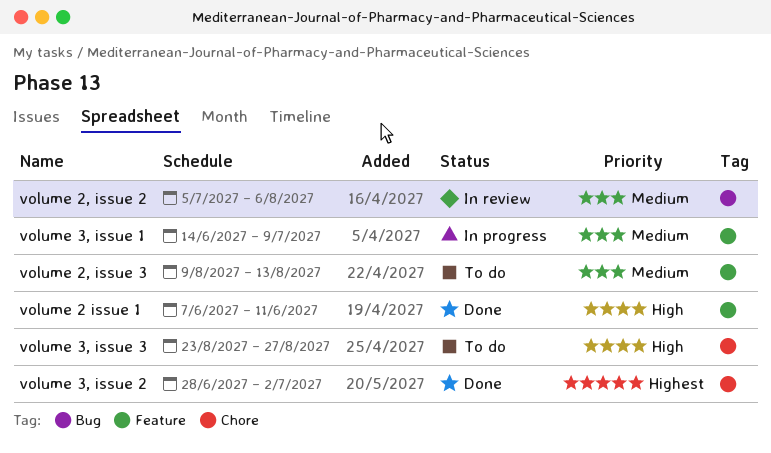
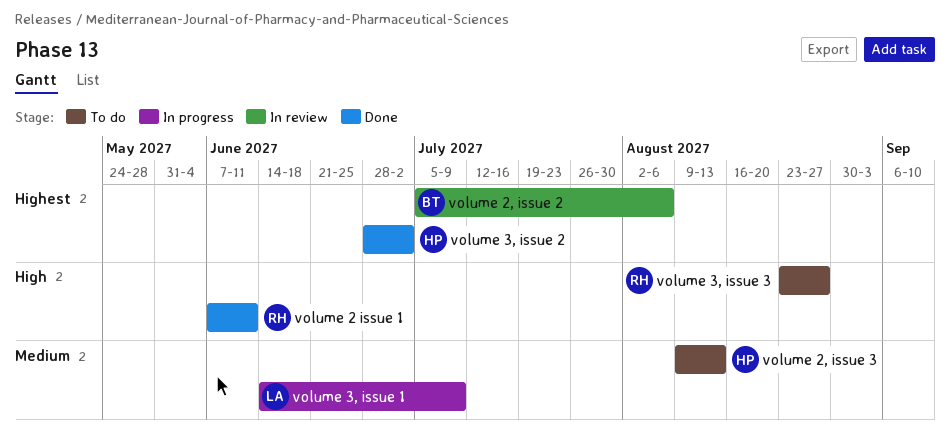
volume 2, issue 2, priority: Medium -> Highest

